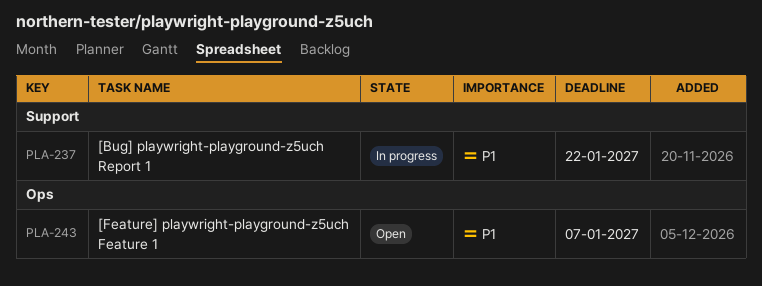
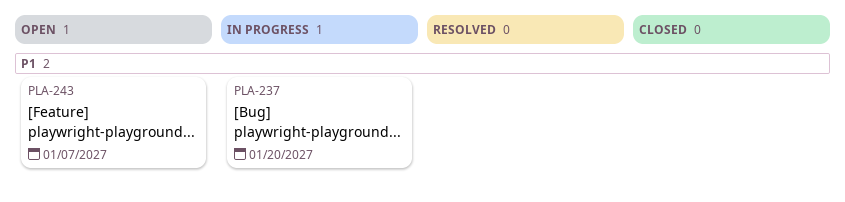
PLA-237, due: Jan 22 -> Jan 20

